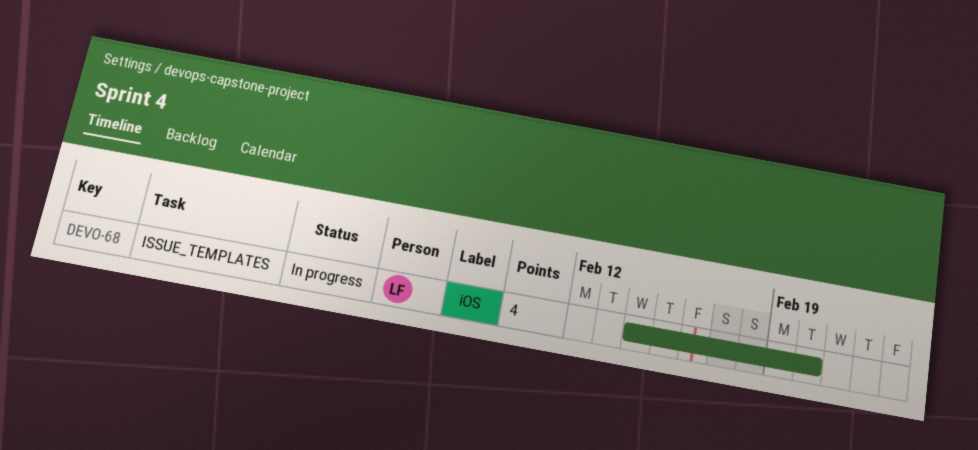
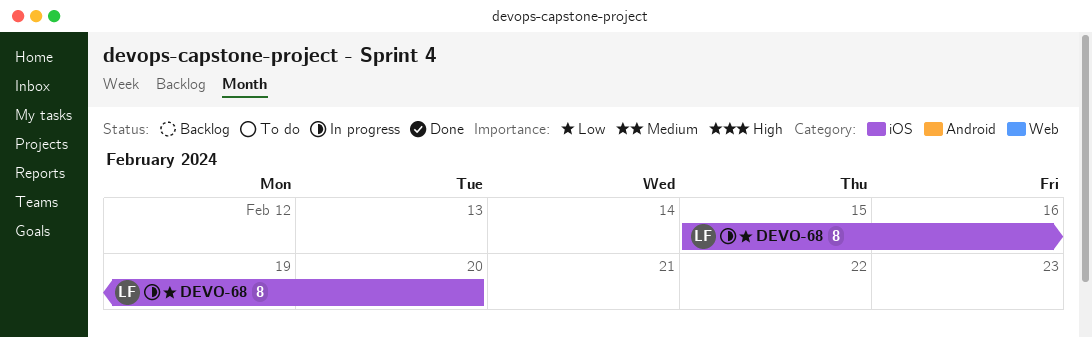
DEVO-68, estimate: 4 -> 8
DEVO-68, start: Feb 14 -> Feb 15

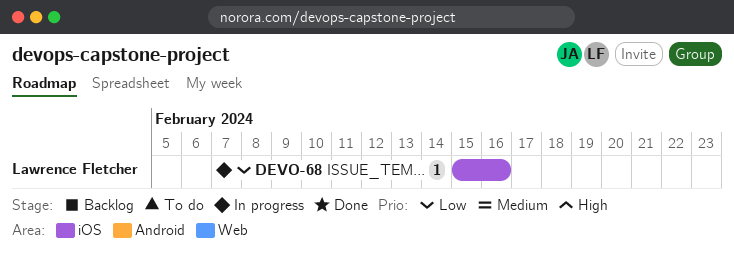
DEVO-68, estimate: 8 -> 1
DEVO-68, due: Feb 20 -> Feb 16

